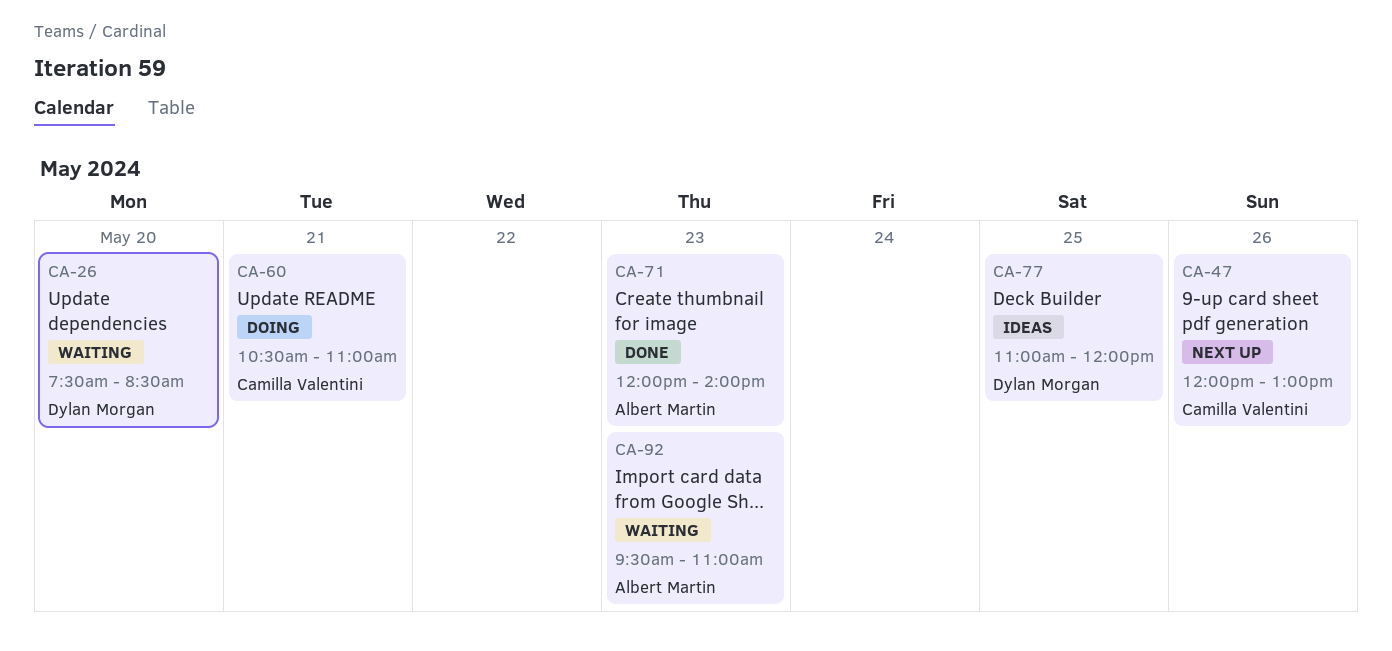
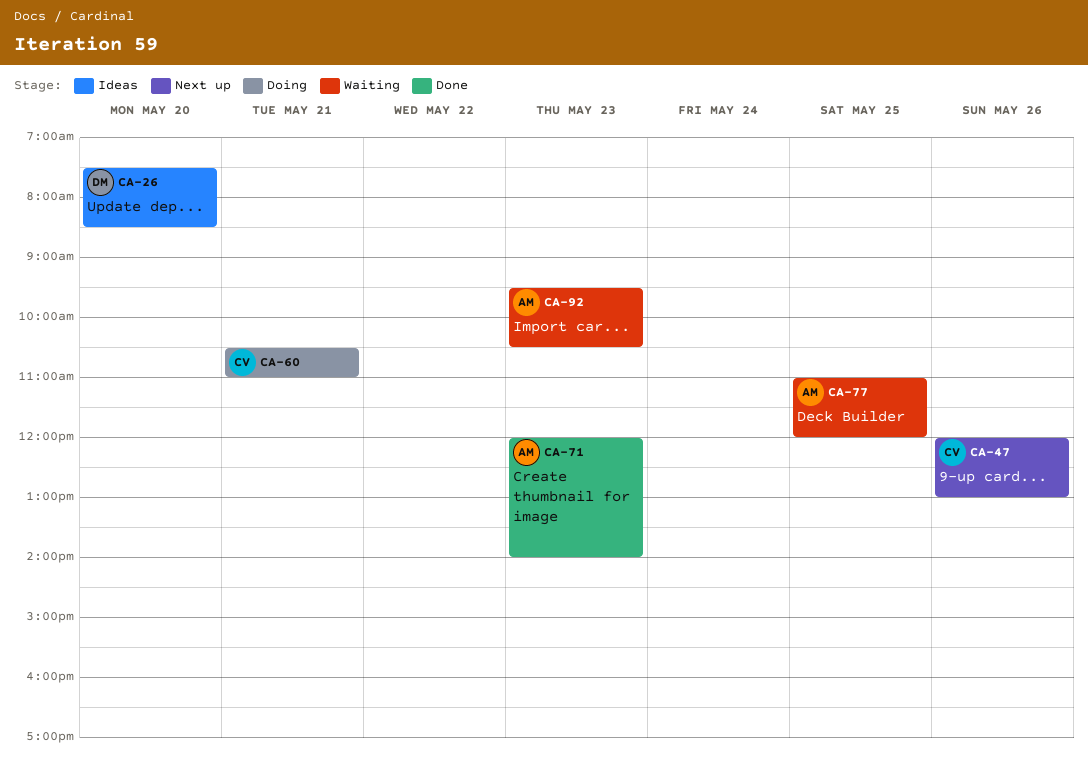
CA-26, status: Waiting -> Ideas
CA-77, status: Ideas -> Waiting
CA-77, owner: Dylan Morgan -> Albert Martin
CA-92, ends: 11:00 -> 10:30

